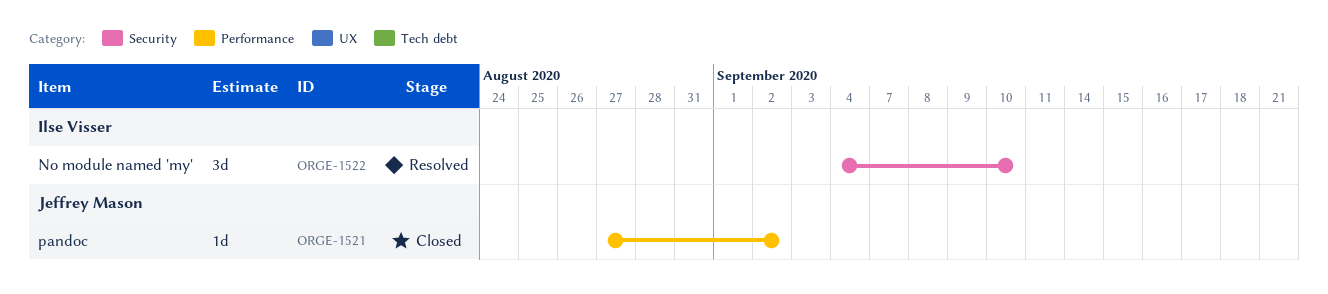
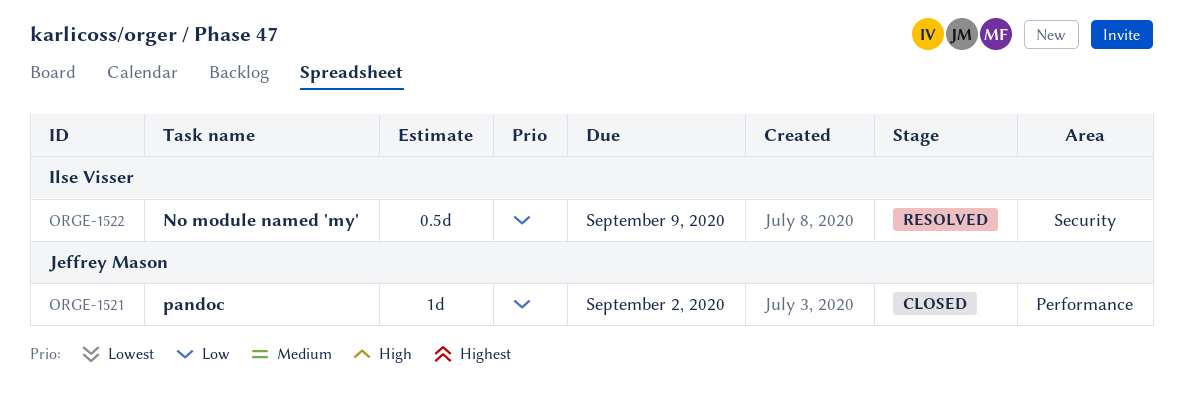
ORGE-1522, estimate: 3d -> 0.5d
ORGE-1522, due: Sep 10 -> Sep 9

